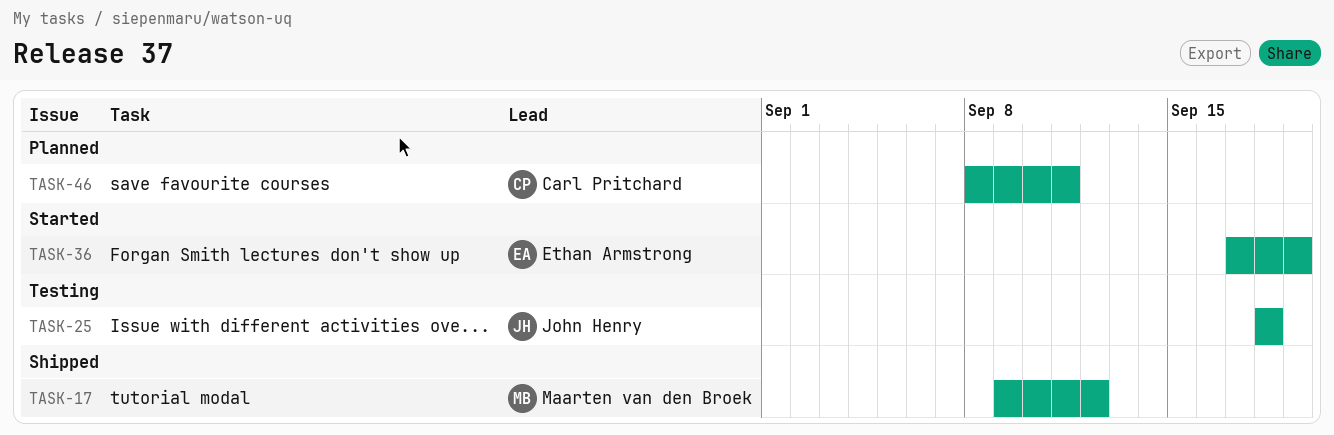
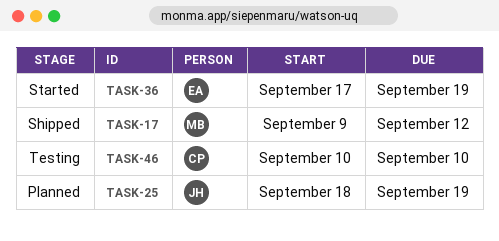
TASK-25, status: Testing -> Planned
TASK-25, due: Sep 18 -> Sep 19
TASK-46, status: Planned -> Testing
TASK-46, start: Sep 8 -> Sep 10
TASK-46, due: Sep 11 -> Sep 10

